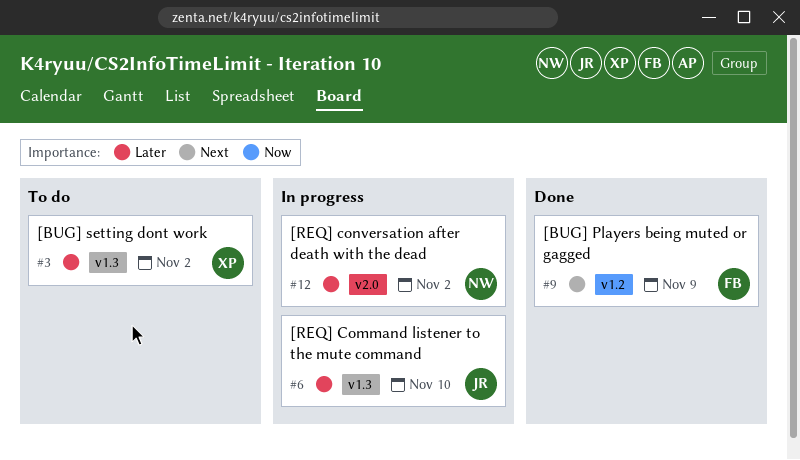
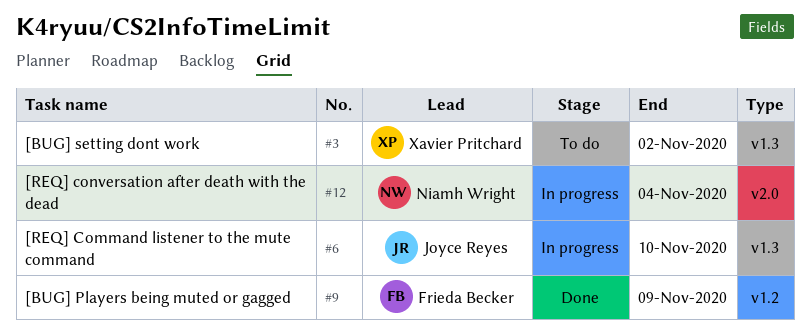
#12, due: Nov 2 -> Nov 4

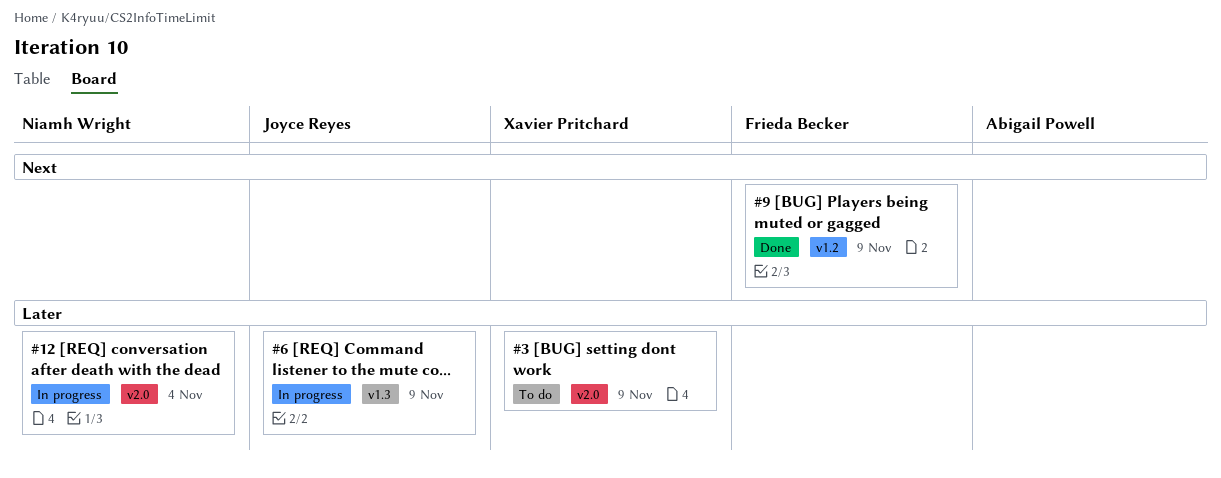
#3, label: v1.3 -> v2.0
#3, due: Nov 2 -> Nov 9
#6, due: Nov 10 -> Nov 9

